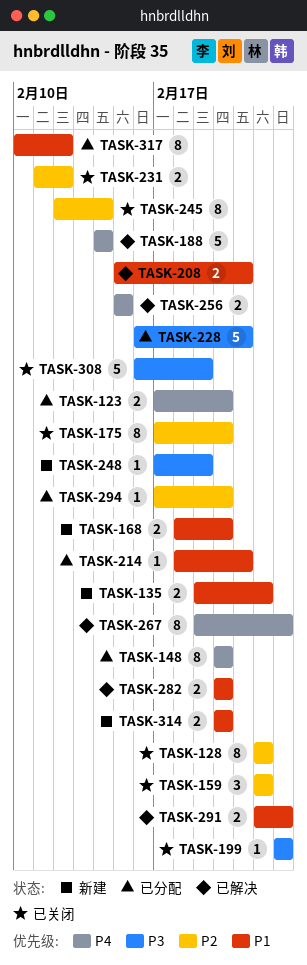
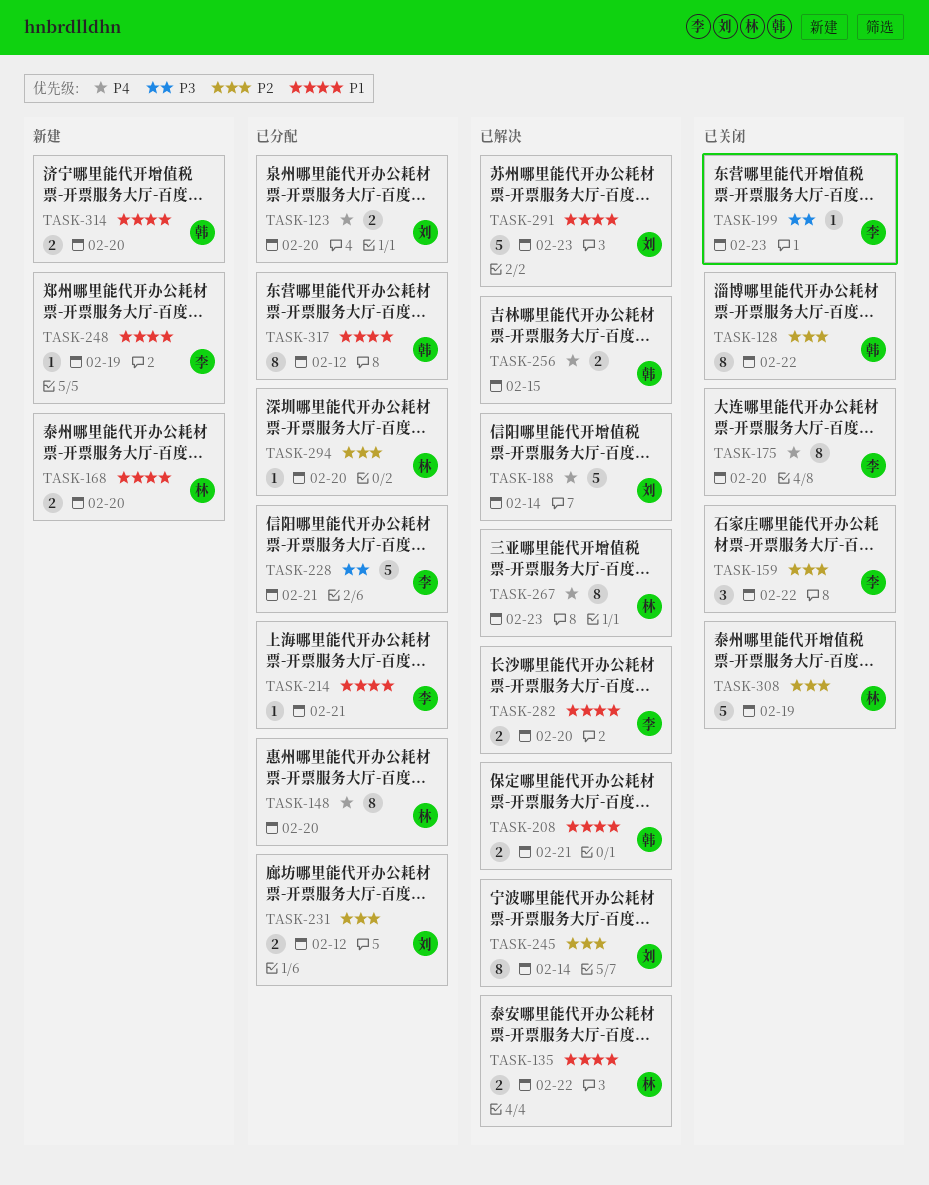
TASK-135, status: 新建 -> 已解决
TASK-175, priority: P2 -> P4
TASK-231, status: 已关闭 -> 已分配
TASK-245, status: 已关闭 -> 已解决
TASK-248, priority: P3 -> P1
TASK-291, estimate: 2 -> 5
TASK-308, priority: P3 -> P2

